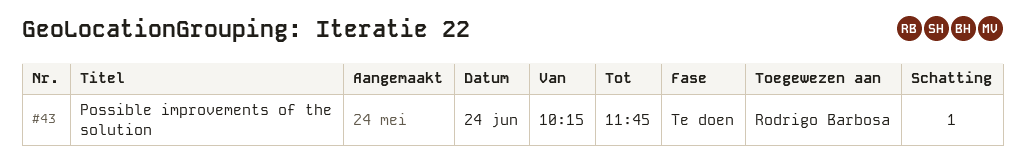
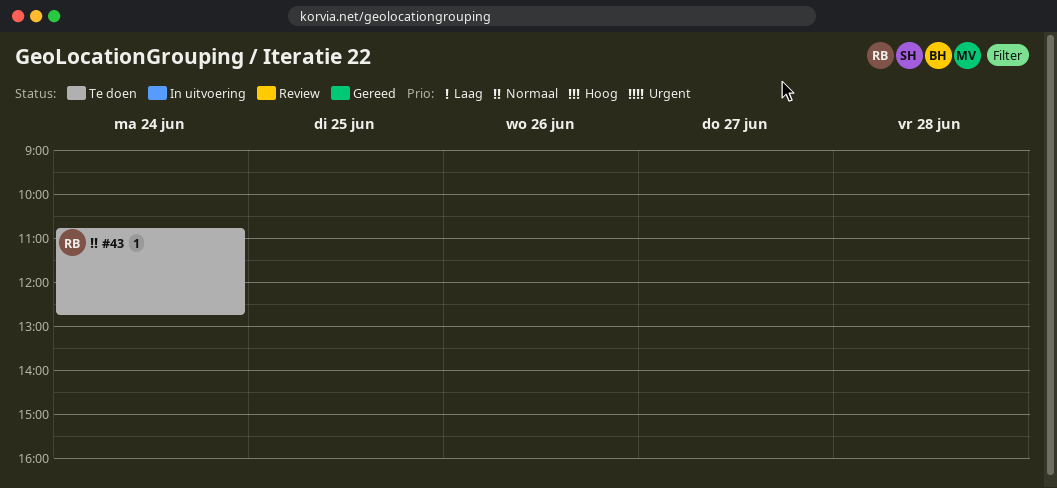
#43, begins: 10:15 -> 10:45
#43, ends: 11:45 -> 12:45

